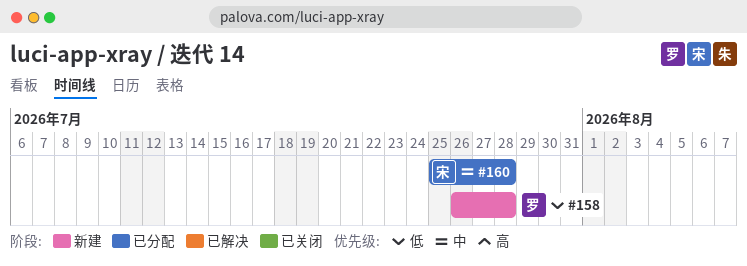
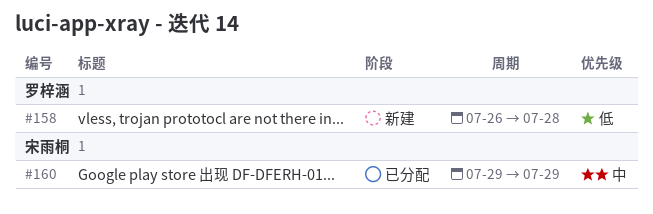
#160, start: Jul 25 -> Jul 29
#160, due: Jul 28 -> Jul 29

